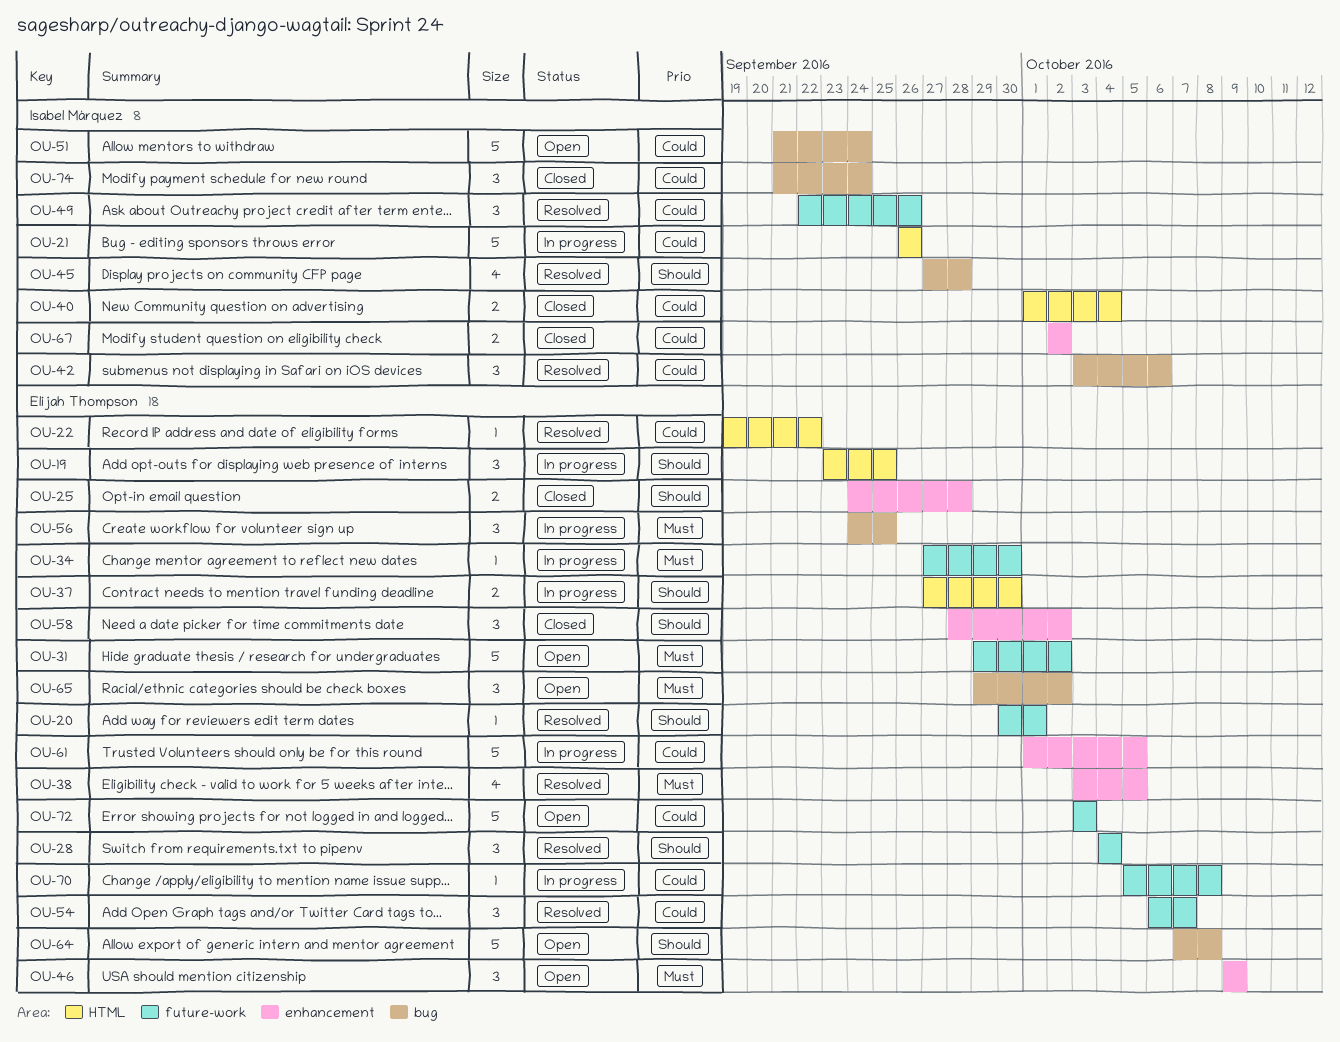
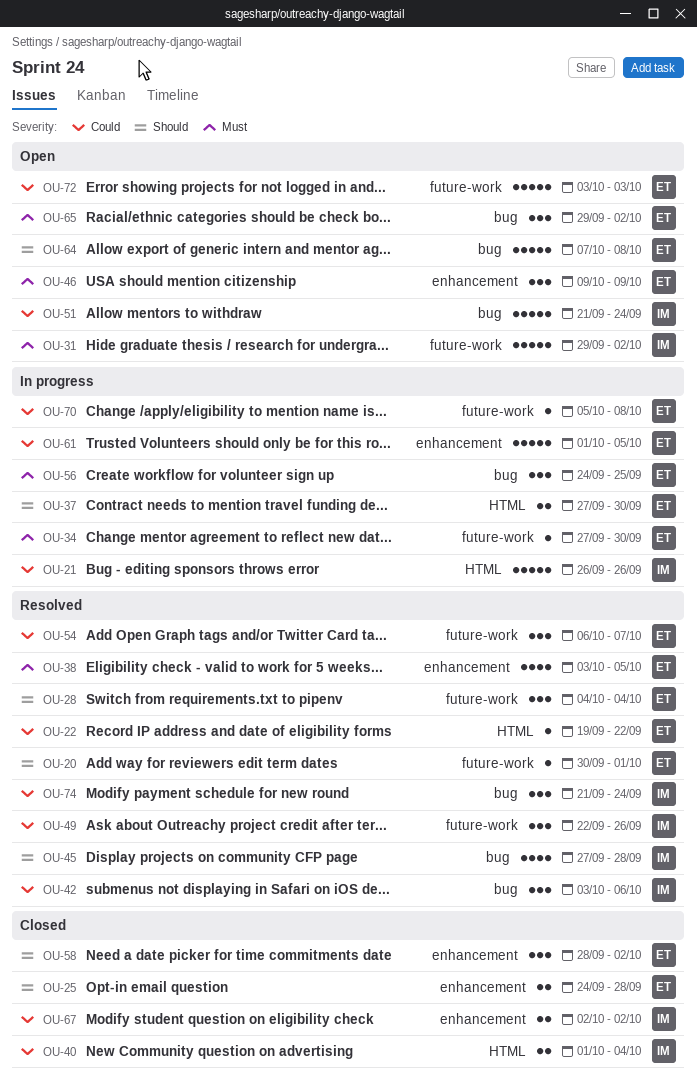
OU-19: present -> none
OU-31, owner: Elijah Thompson -> Isabel Márquez
OU-74, status: Closed -> Resolved

